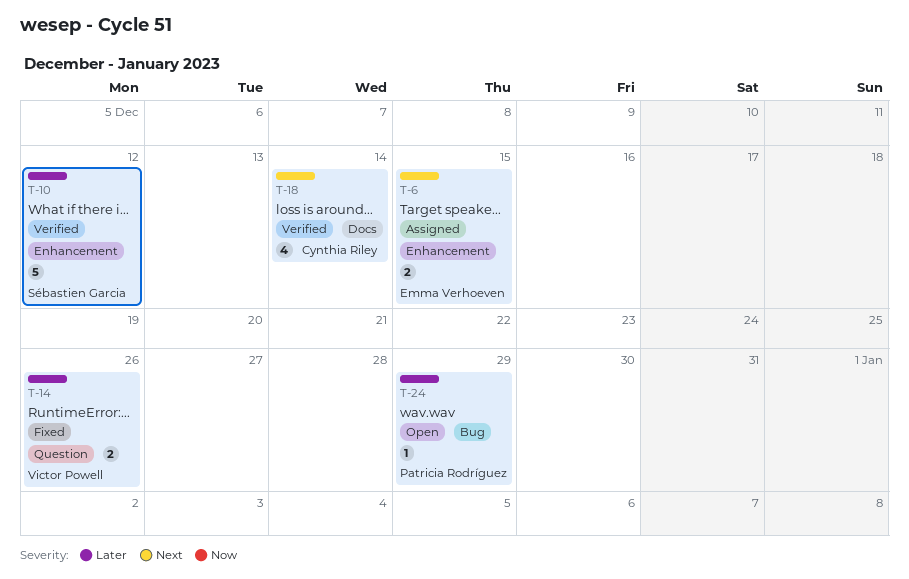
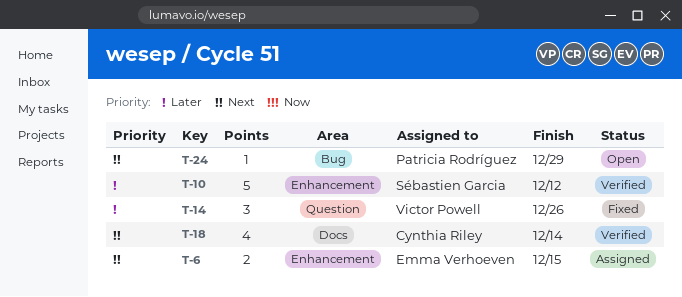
T-14, estimate: 2 -> 3
T-24, priority: Later -> Next

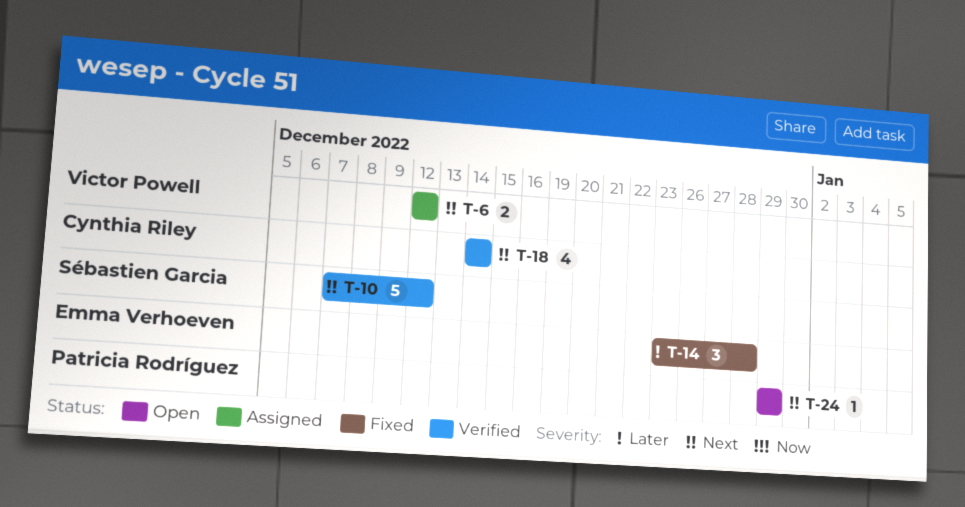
T-6, owner: Emma Verhoeven -> Victor Powell
T-6, due: Dec 15 -> Dec 12
T-10, priority: Later -> Next
T-14, owner: Victor Powell -> Emma Verhoeven
T-14, due: Dec 26 -> Dec 28

